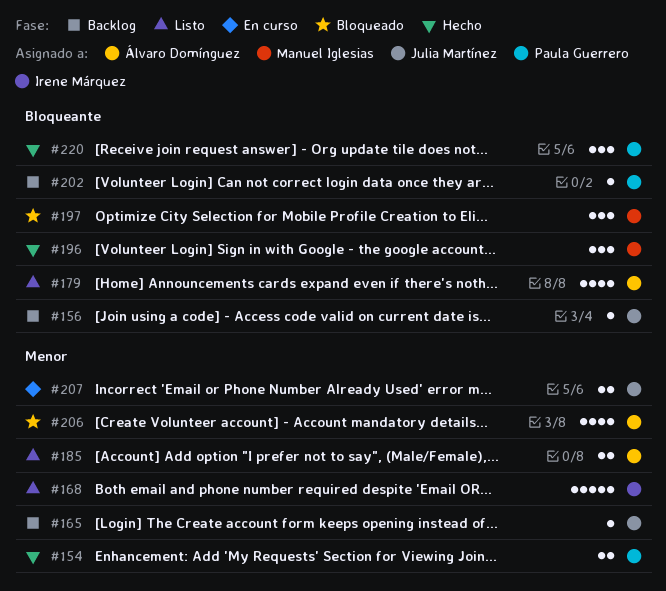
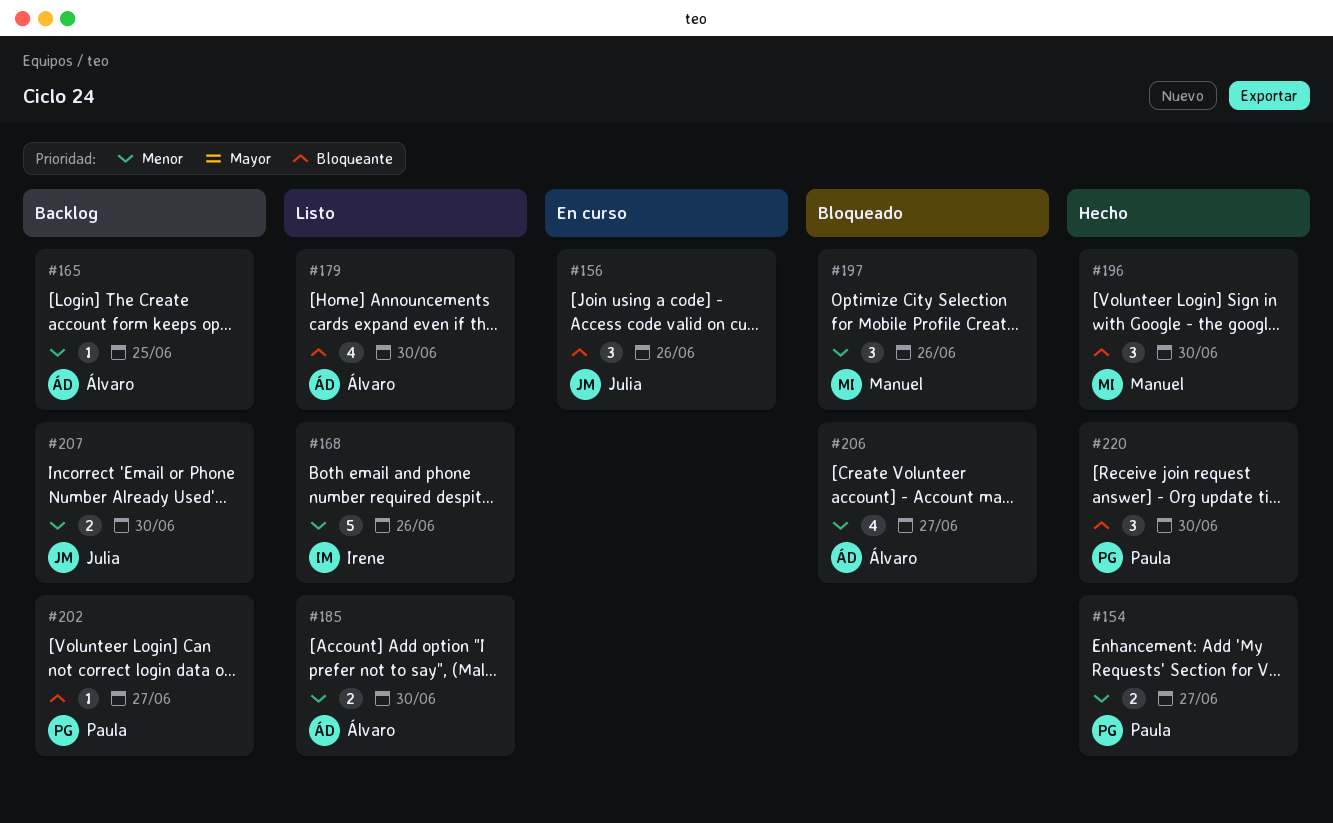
#156, status: Backlog -> En curso
#156, estimate: 1 -> 3
#165, owner: Julia Martínez -> Álvaro Domínguez
#197, priority: Bloqueante -> Menor
#207, status: En curso -> Backlog

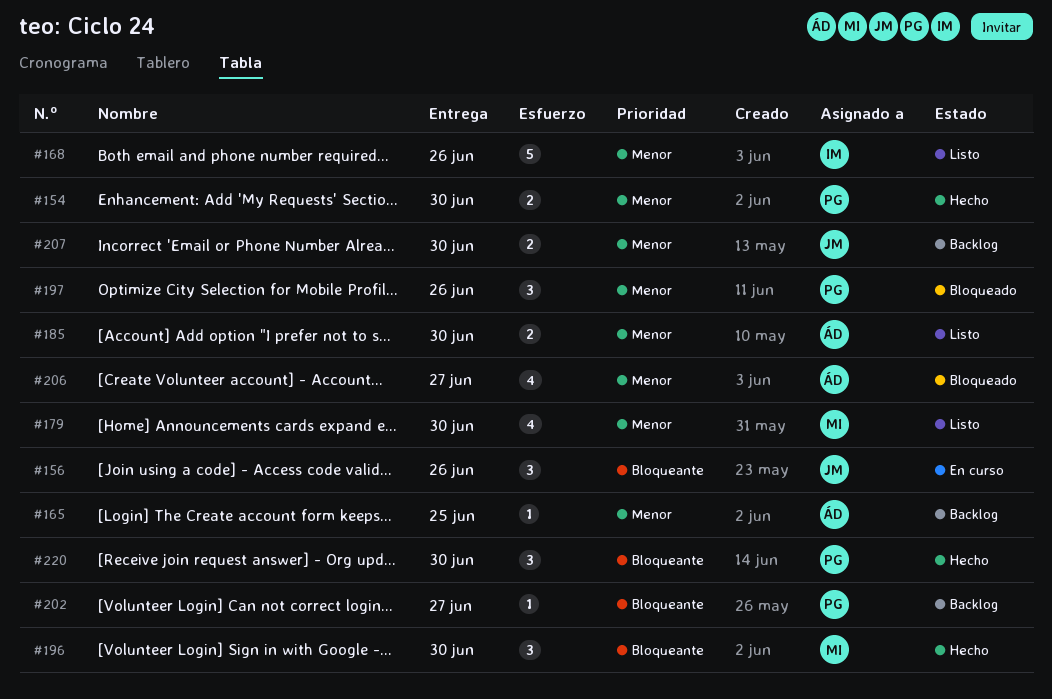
#154, due: Jun 27 -> Jun 30
#179, owner: Álvaro -> Manuel
#179, priority: Bloqueante -> Menor
#197, owner: Manuel -> Paula

